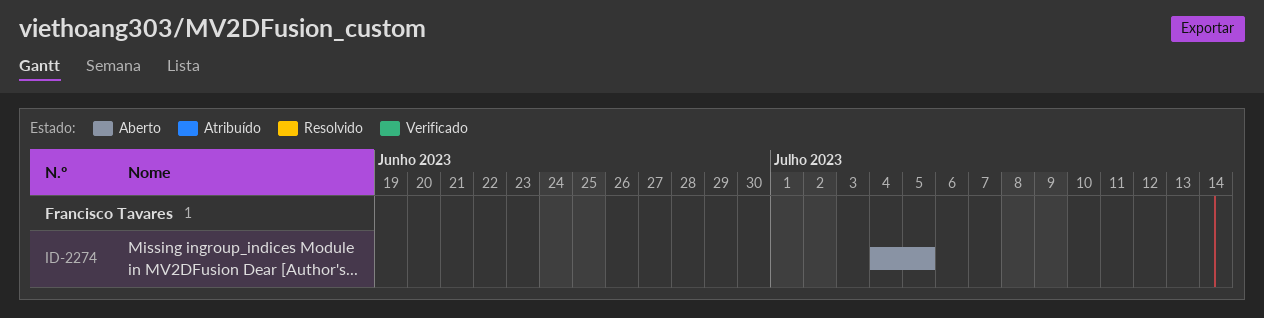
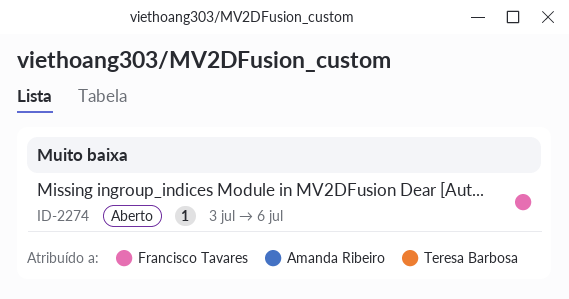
ID-2274, start: Jul 4 -> Jul 3
ID-2274, due: Jul 5 -> Jul 6

